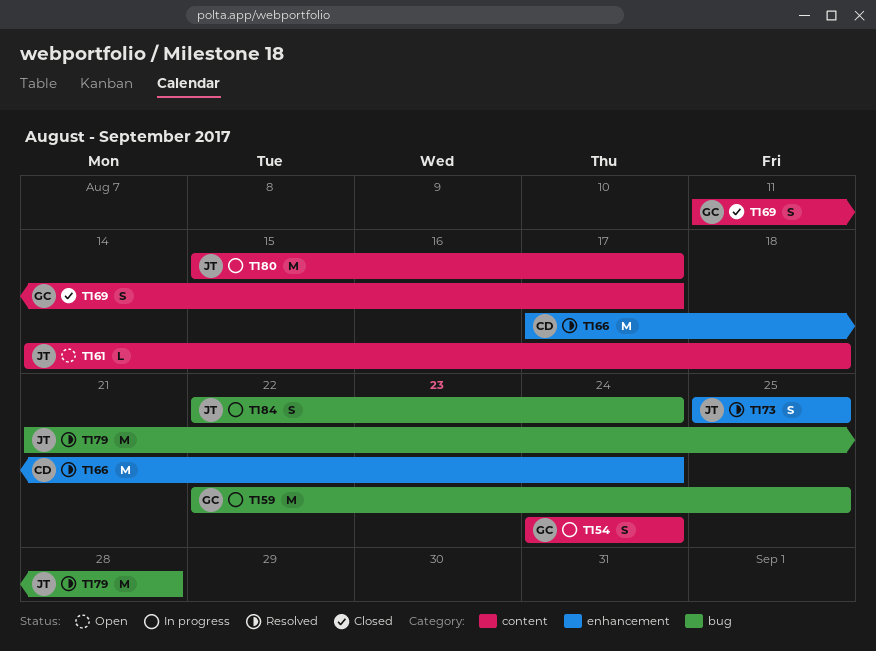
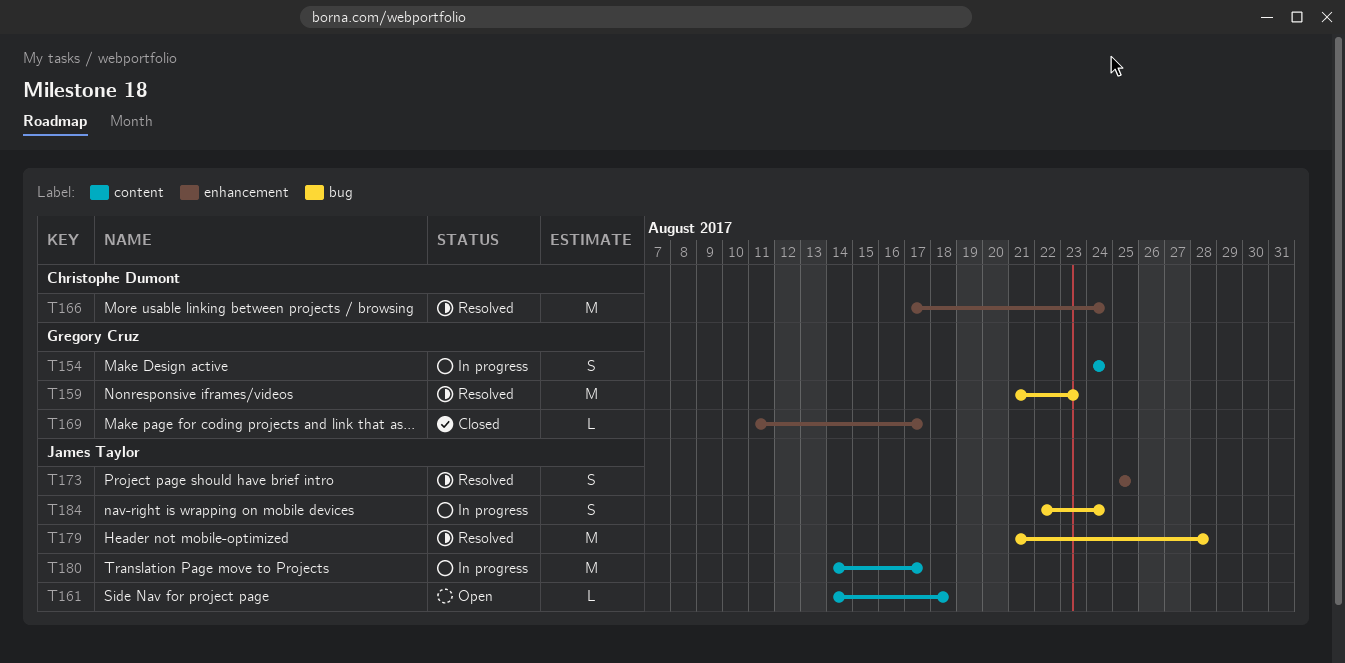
T159, status: In progress -> Resolved
T159, start: Aug 22 -> Aug 21
T159, due: Aug 25 -> Aug 23
T169, label: content -> enhancement
T169, estimate: S -> L
T180, start: Aug 15 -> Aug 14

